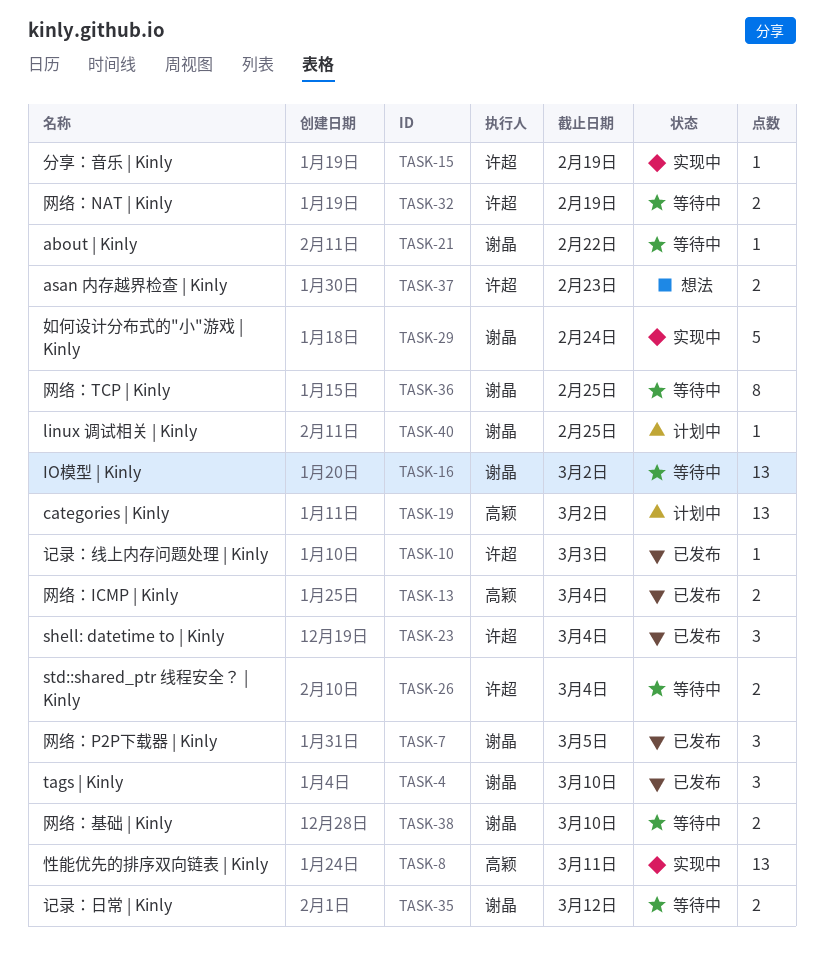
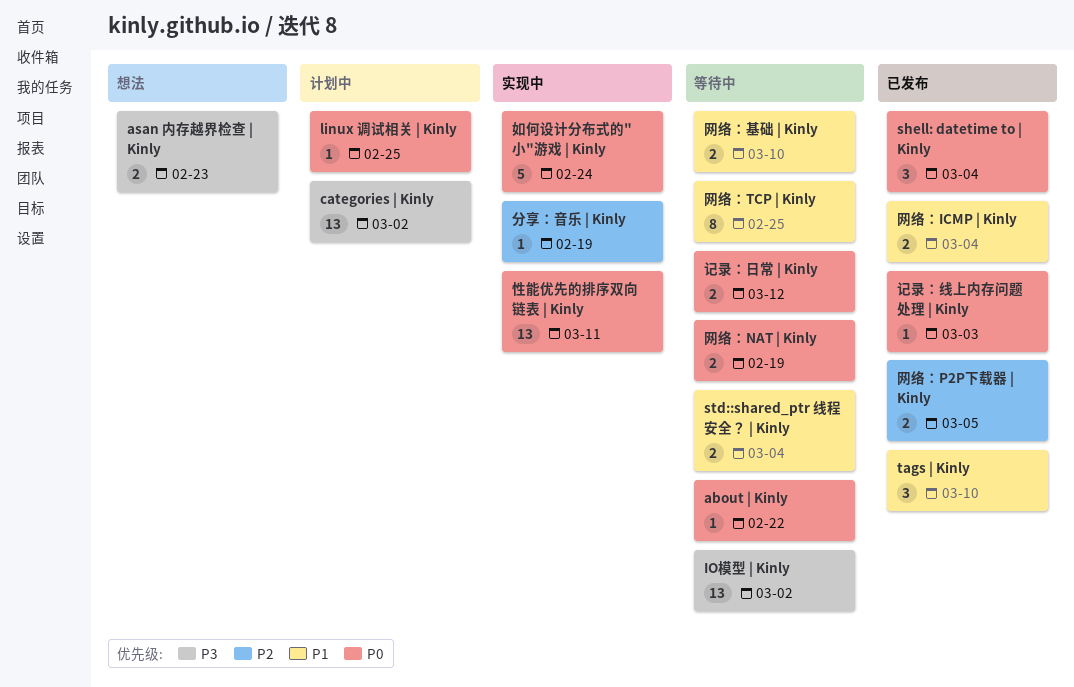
网络：P2P下载器 | Kinly, estimate: 3 -> 2

